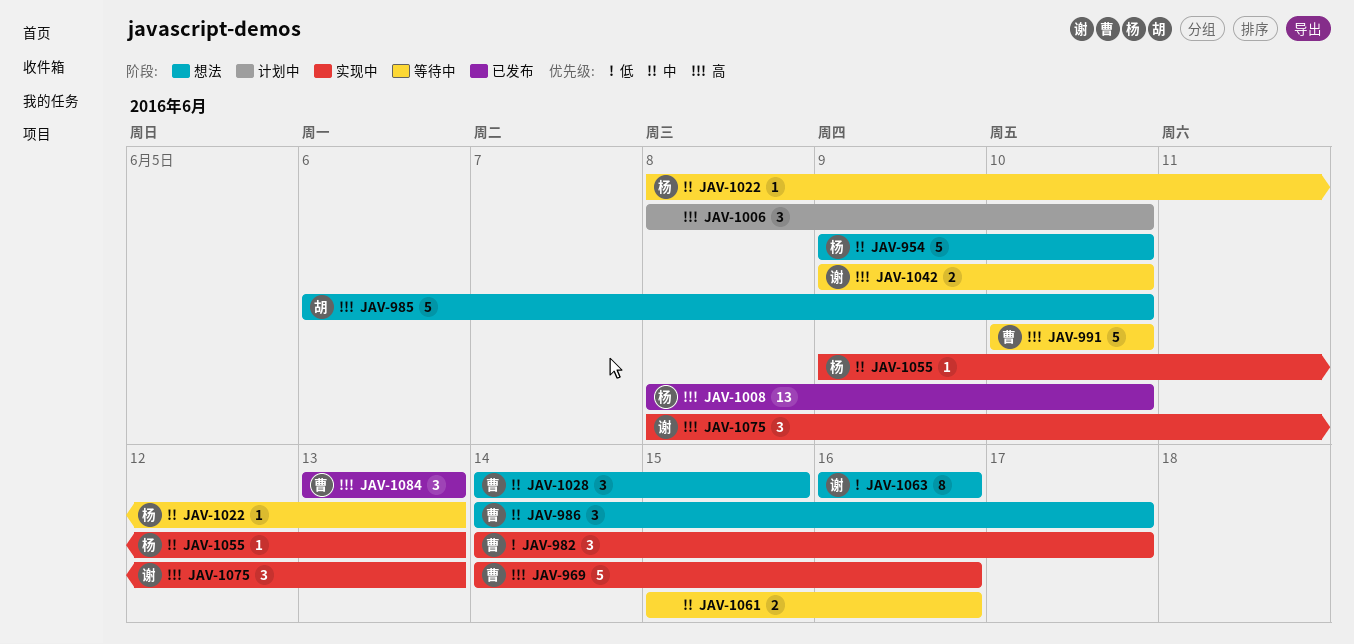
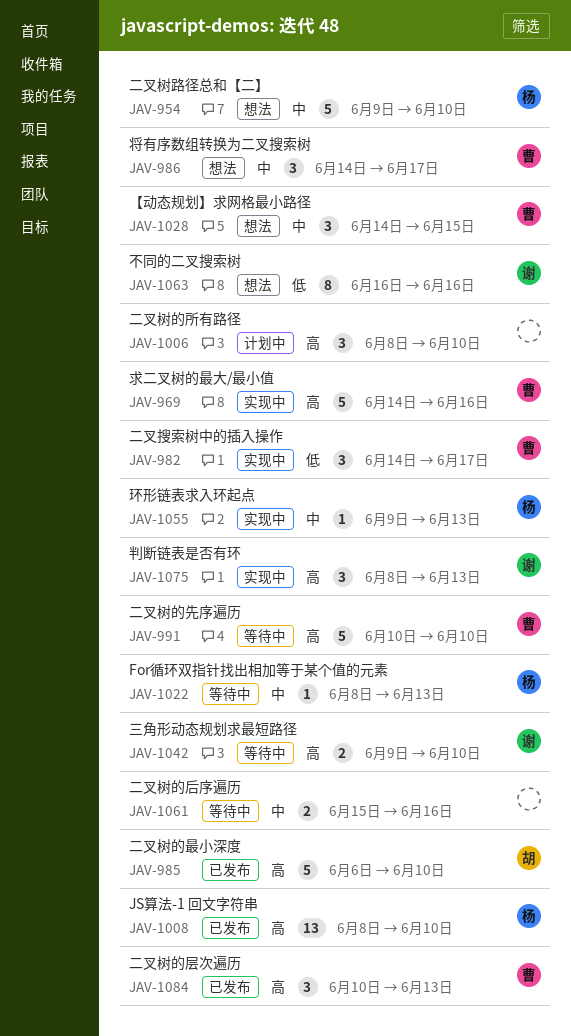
JAV-985, status: 想法 -> 已发布
JAV-1084, start: Jun 13 -> Jun 10

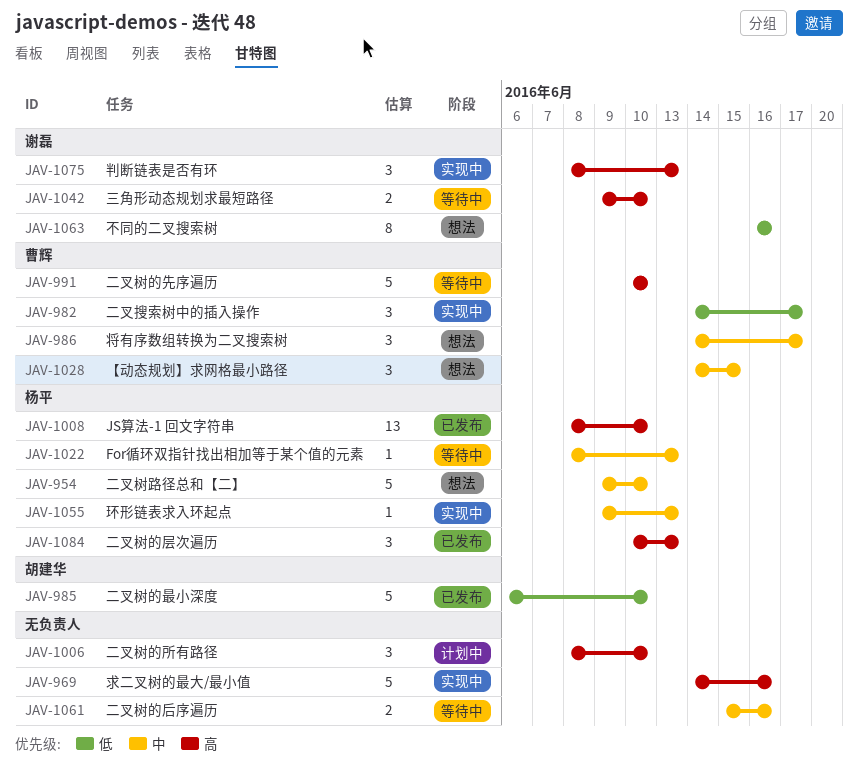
JAV-969, owner: 曹辉 -> none
JAV-985, priority: 高 -> 低
JAV-1084, owner: 曹辉 -> 杨平

